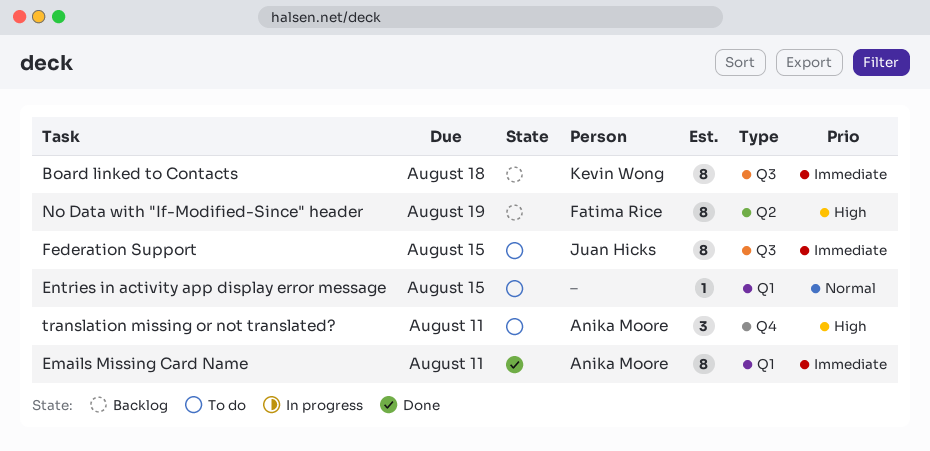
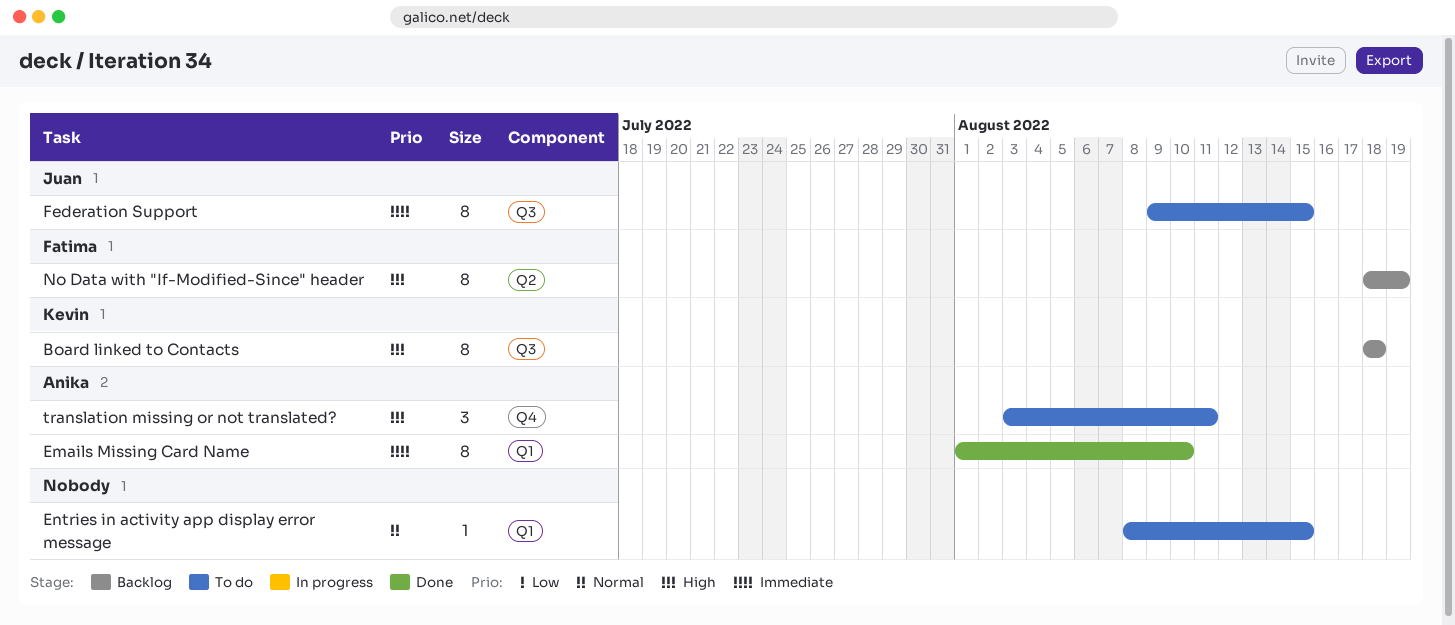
Board linked to Contacts, priority: Immediate -> High
Emails Missing Card Name, due: Aug 11 -> Aug 10

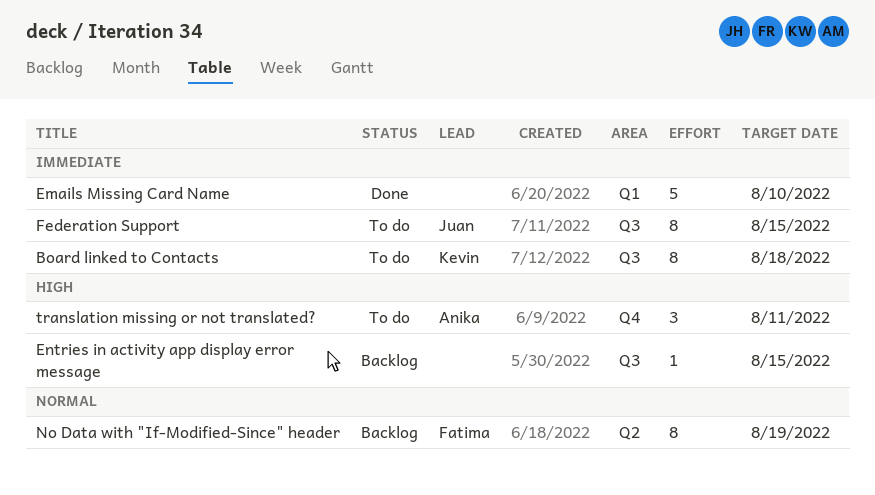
Board linked to Contacts, status: Backlog -> To do
Board linked to Contacts, priority: High -> Immediate
Emails Missing Card Name, owner: Anika -> none
Emails Missing Card Name, estimate: 8 -> 5
Entries in activity app display error message, status: To do -> Backlog
Entries in activity app display error message, priority: Normal -> High
Entries in activity app display error message, label: Q1 -> Q3
No Data with "If-Modified-Since" header, priority: High -> Normal

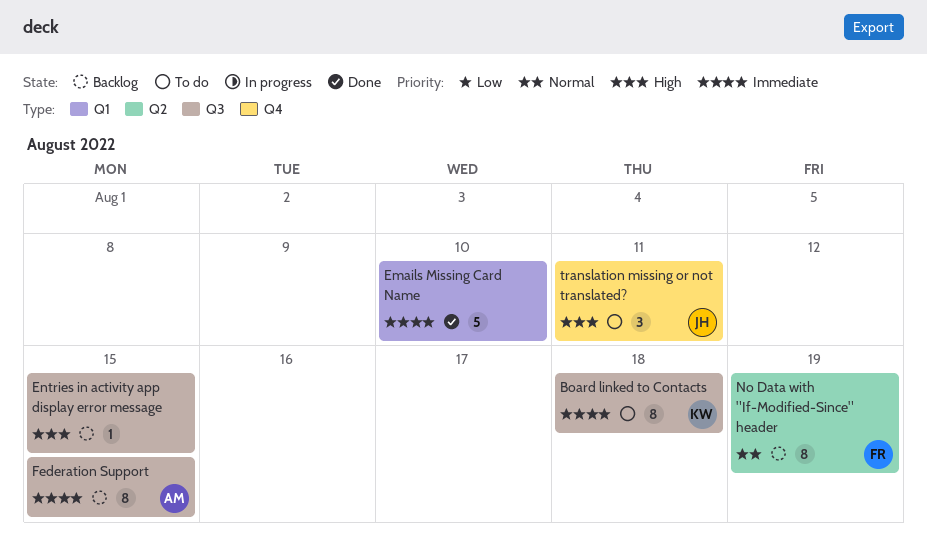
Federation Support, status: To do -> Backlog
Federation Support, owner: Juan -> Anika
translation missing or not translated?, owner: Anika -> Juan

